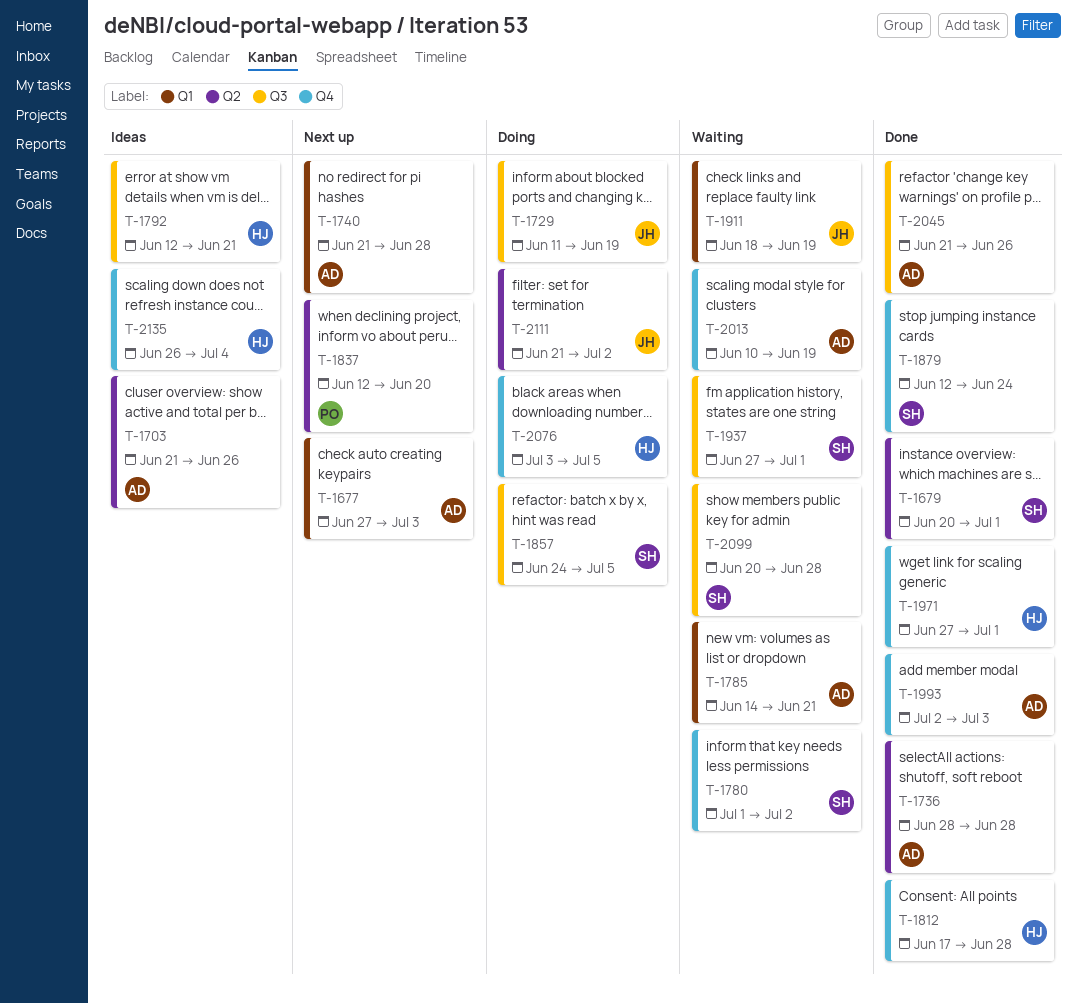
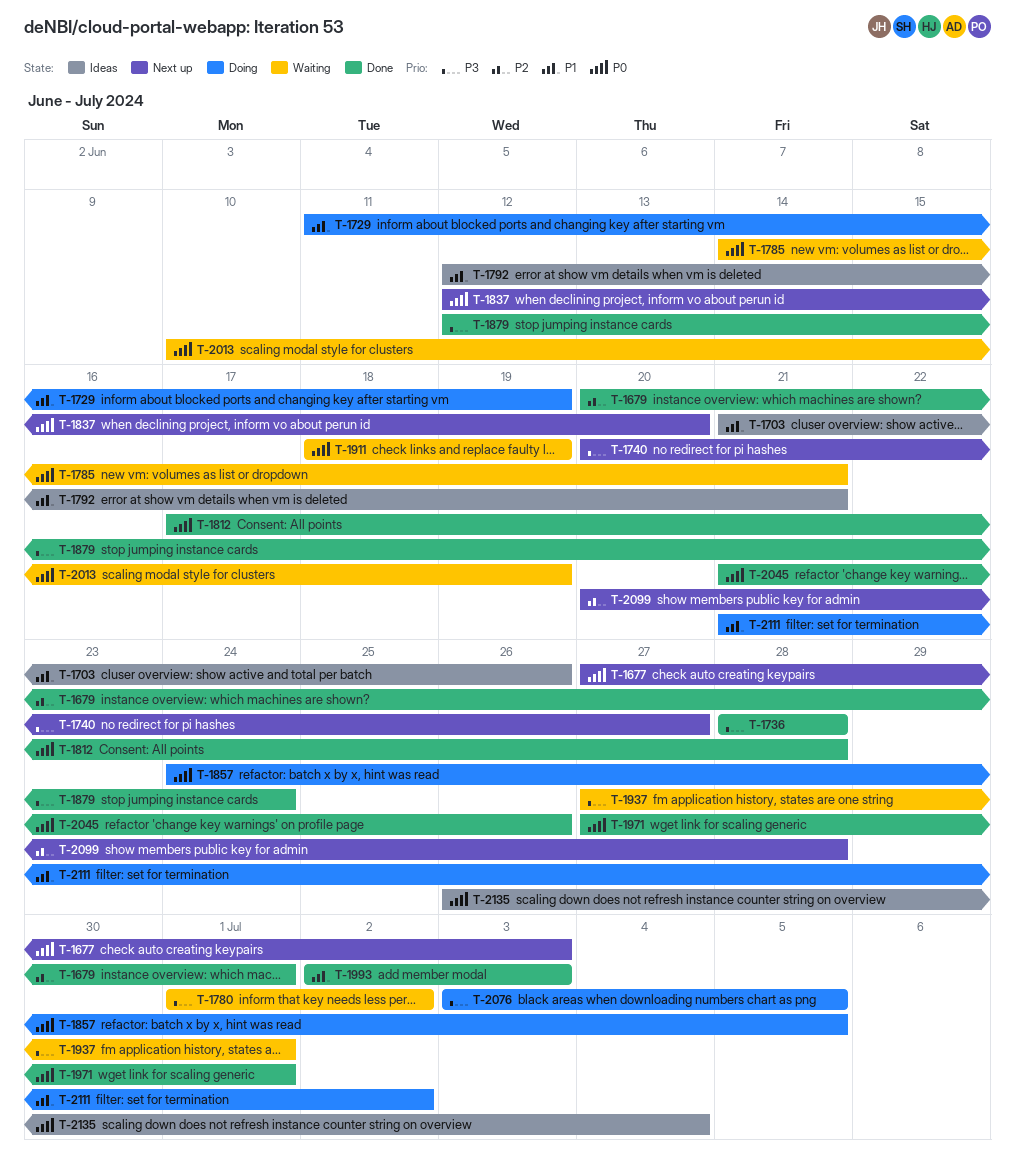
T-1740, start: Jun 21 -> Jun 20
T-1740, due: Jun 28 -> Jun 27
T-2099, status: Waiting -> Next up

